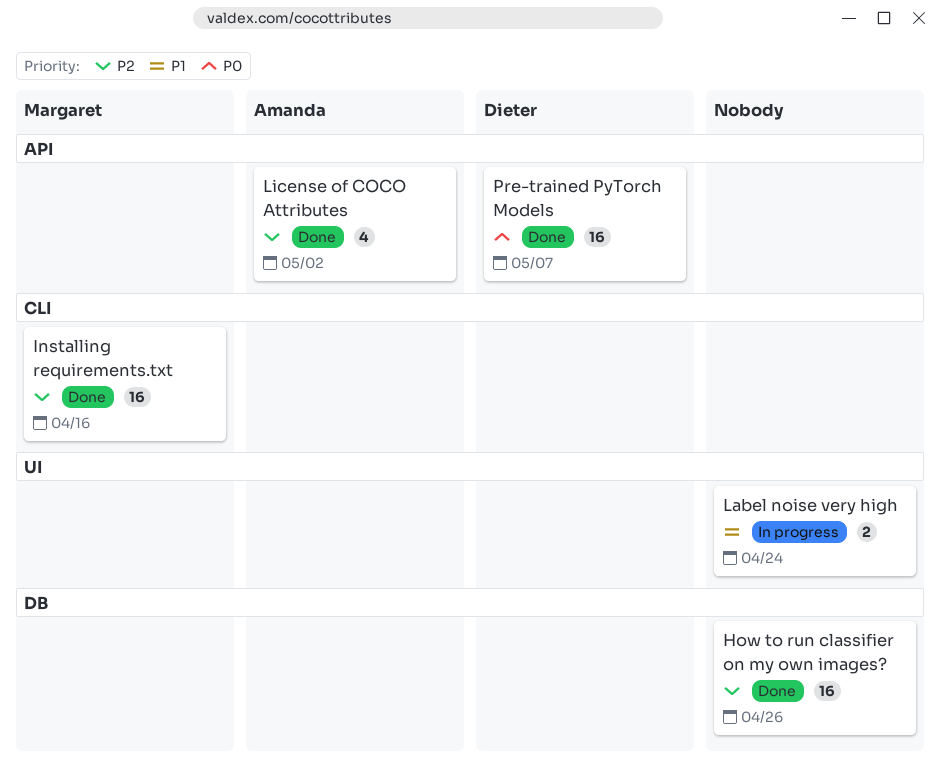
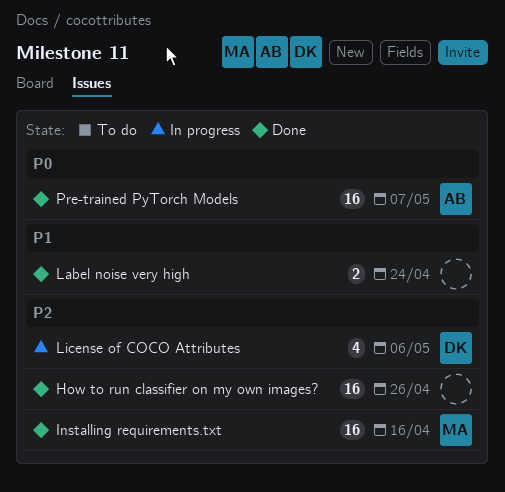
Label noise very high, status: In progress -> Done
License of COCO Attributes, status: Done -> In progress
License of COCO Attributes, owner: Amanda -> Dieter
License of COCO Attributes, due: May 2 -> May 6
Pre-trained PyTorch Models, owner: Dieter -> Amanda

